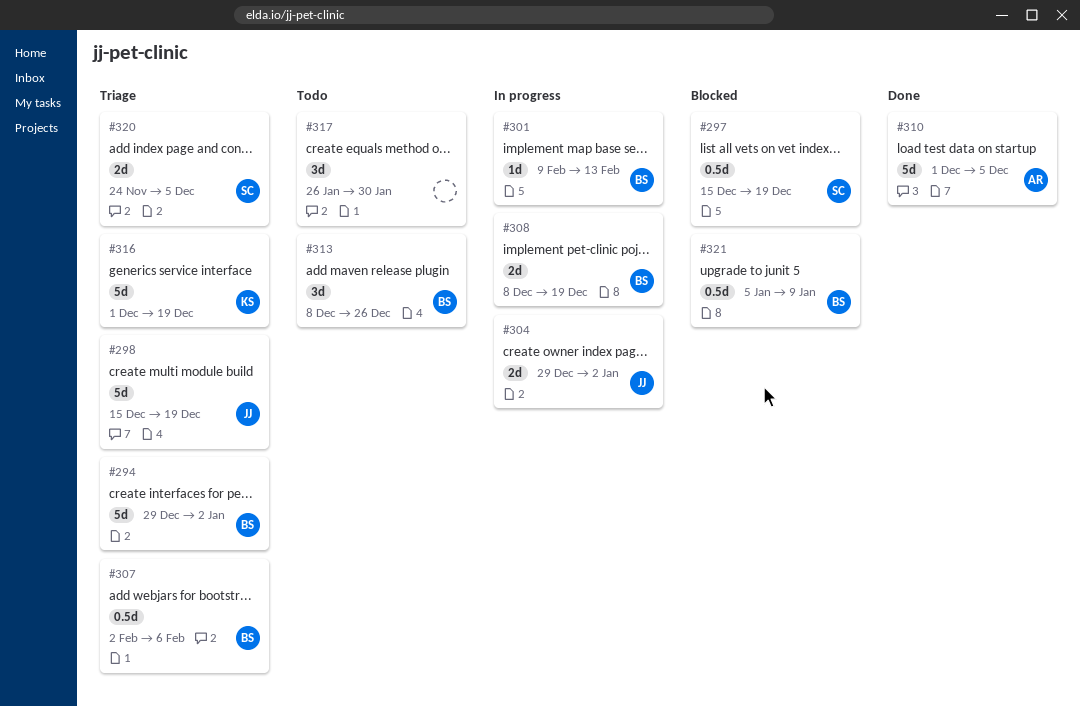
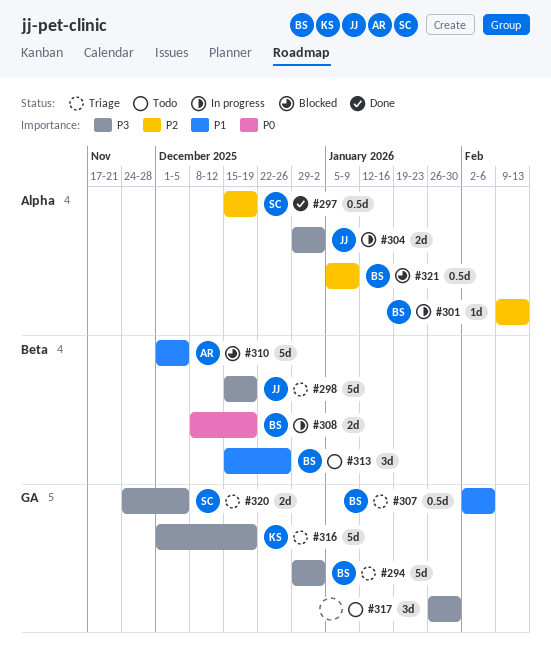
#297, status: Blocked -> Done
#310, status: Done -> Blocked
#313, start: Dec 8 -> Dec 15

